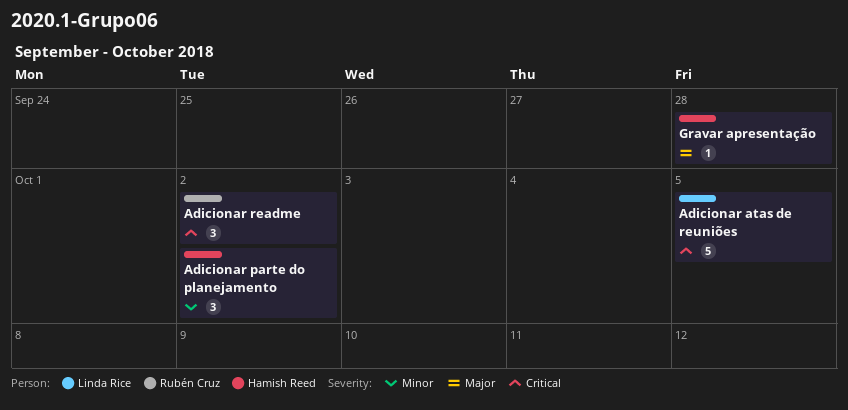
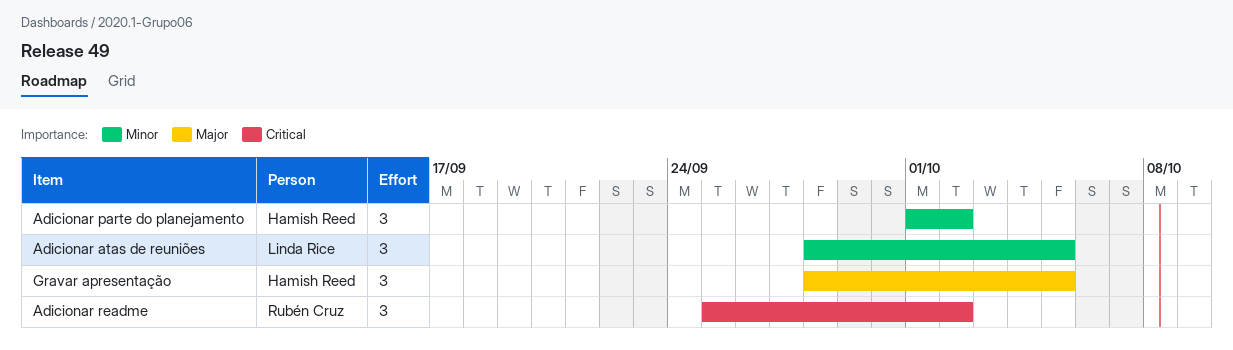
Adicionar atas de reuniões, priority: Critical -> Minor
Adicionar atas de reuniões, estimate: 5 -> 3
Gravar apresentação, estimate: 1 -> 3
Gravar apresentação, due: Sep 28 -> Oct 5

